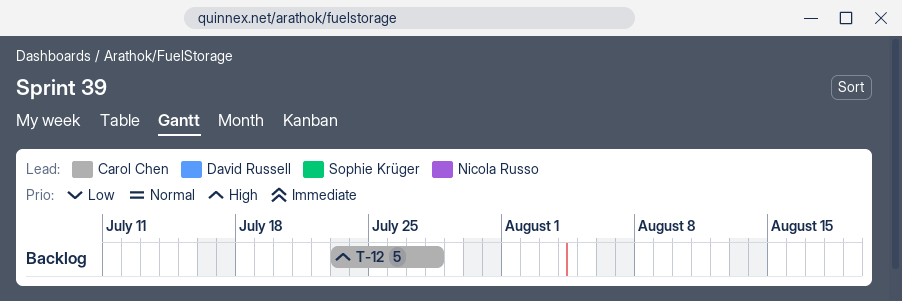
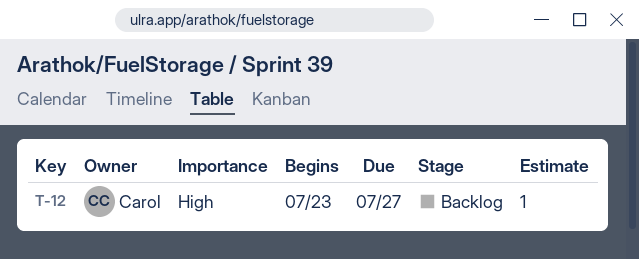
T-12, estimate: 5 -> 1
T-12, due: Jul 28 -> Jul 27

